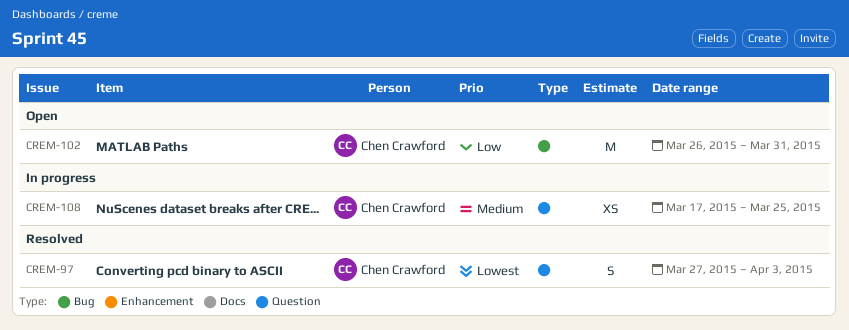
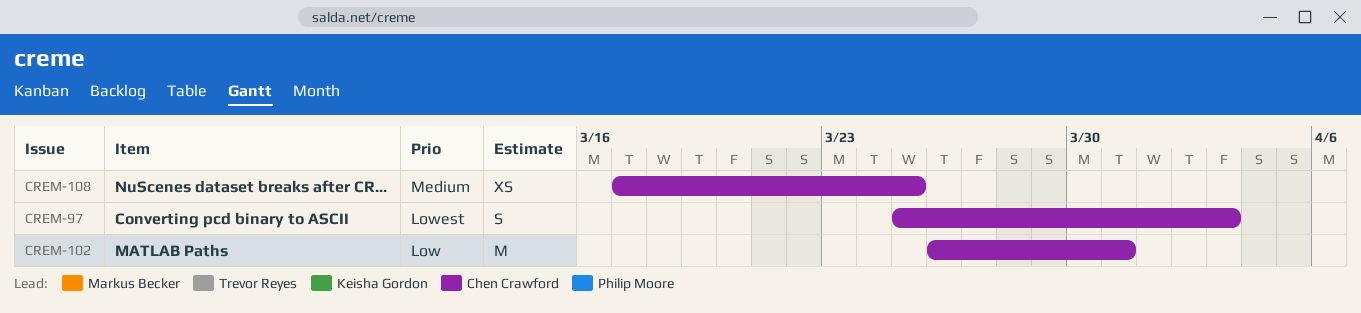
CREM-97, start: Mar 27 -> Mar 25

